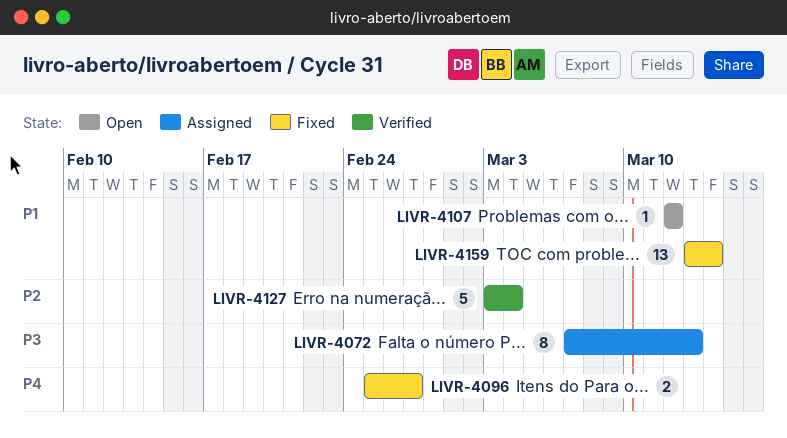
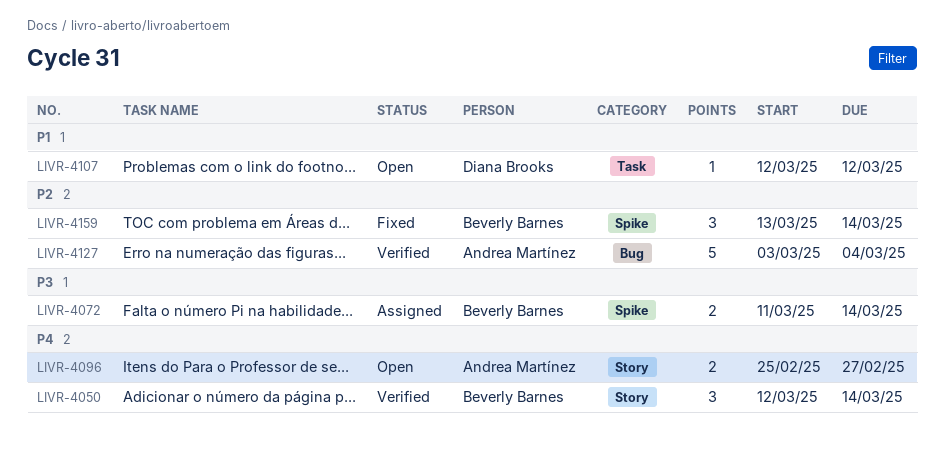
LIVR-4050: none -> present
LIVR-4072, estimate: 8 -> 2
LIVR-4072, start: Mar 7 -> Mar 11
LIVR-4072, due: Mar 13 -> Mar 14
LIVR-4096, status: Fixed -> Open
LIVR-4159, priority: P1 -> P2
LIVR-4159, estimate: 13 -> 3

